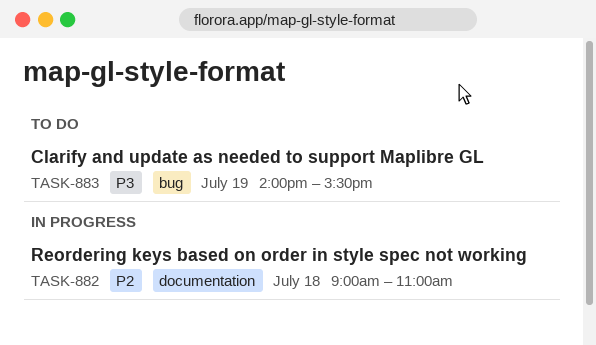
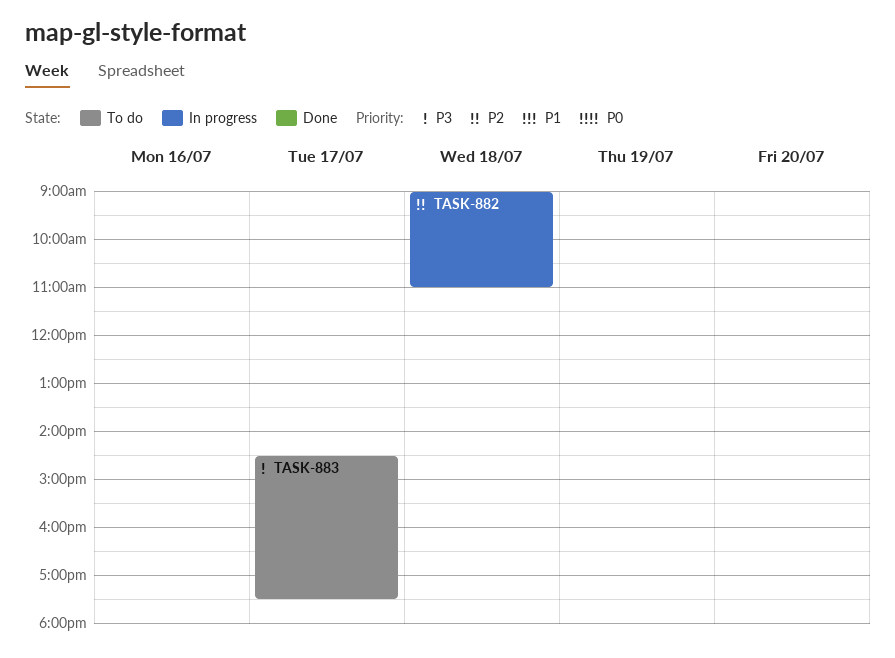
TASK-883, day: Jul 19 -> Jul 17
TASK-883, begins: 14:00 -> 14:30
TASK-883, ends: 15:30 -> 17:30

